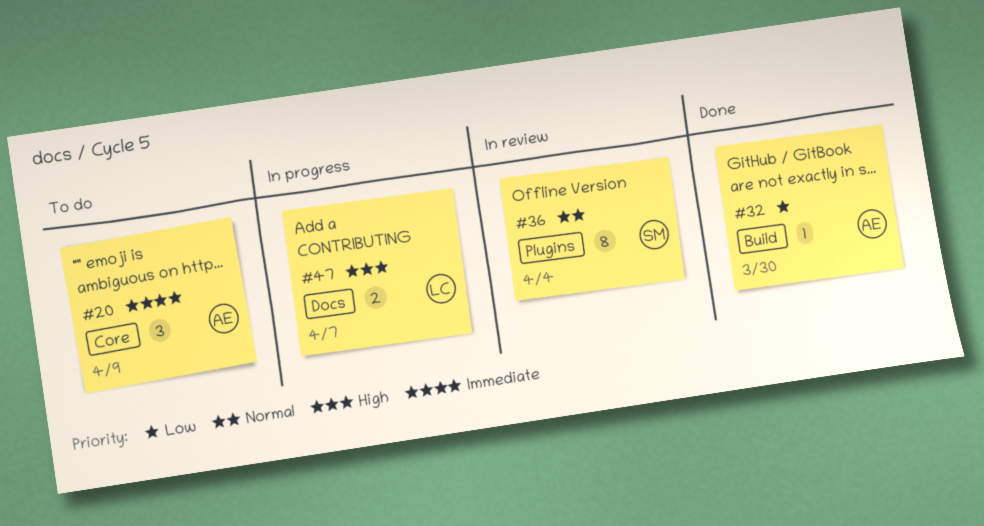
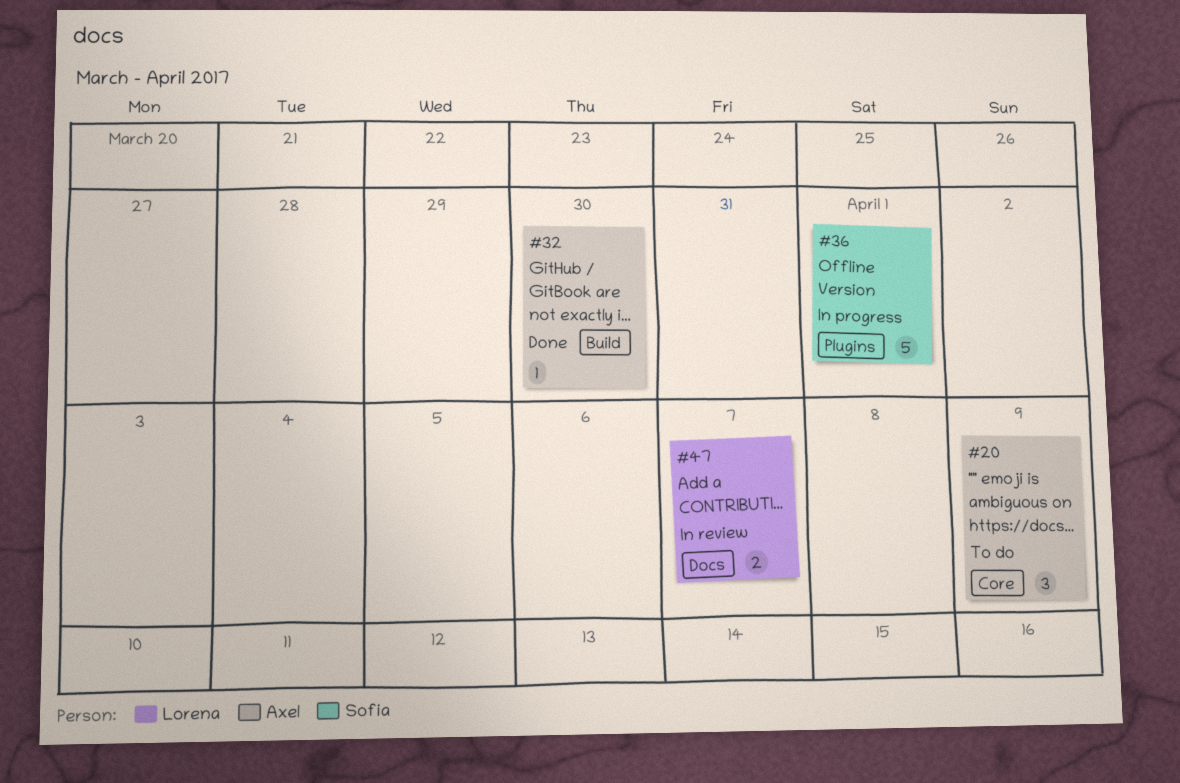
#36, status: In review -> In progress
#36, estimate: 8 -> 5
#36, due: Apr 4 -> Apr 1
#47, status: In progress -> In review

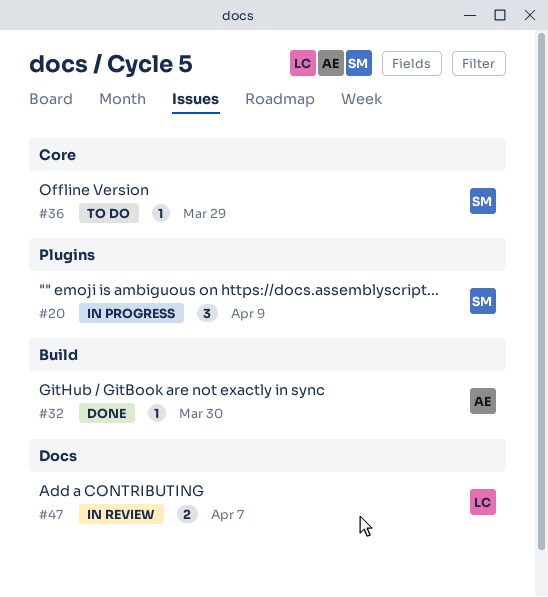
#20, status: To do -> In progress
#20, owner: Axel -> Sofia
#20, label: Core -> Plugins
#36, status: In progress -> To do
#36, label: Plugins -> Core
#36, estimate: 5 -> 1
#36, due: Apr 1 -> Mar 29

